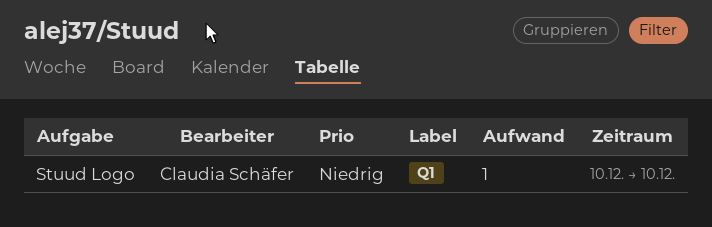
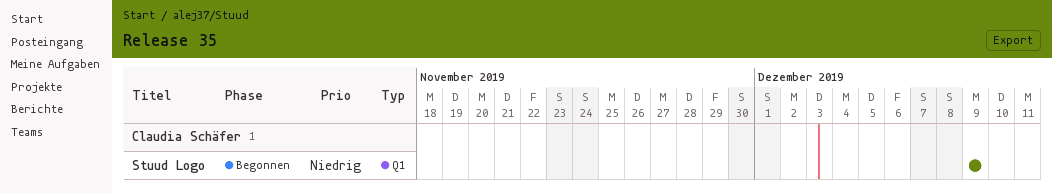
Stuud Logo, start: Dec 10 -> Dec 9
Stuud Logo, due: Dec 10 -> Dec 9

